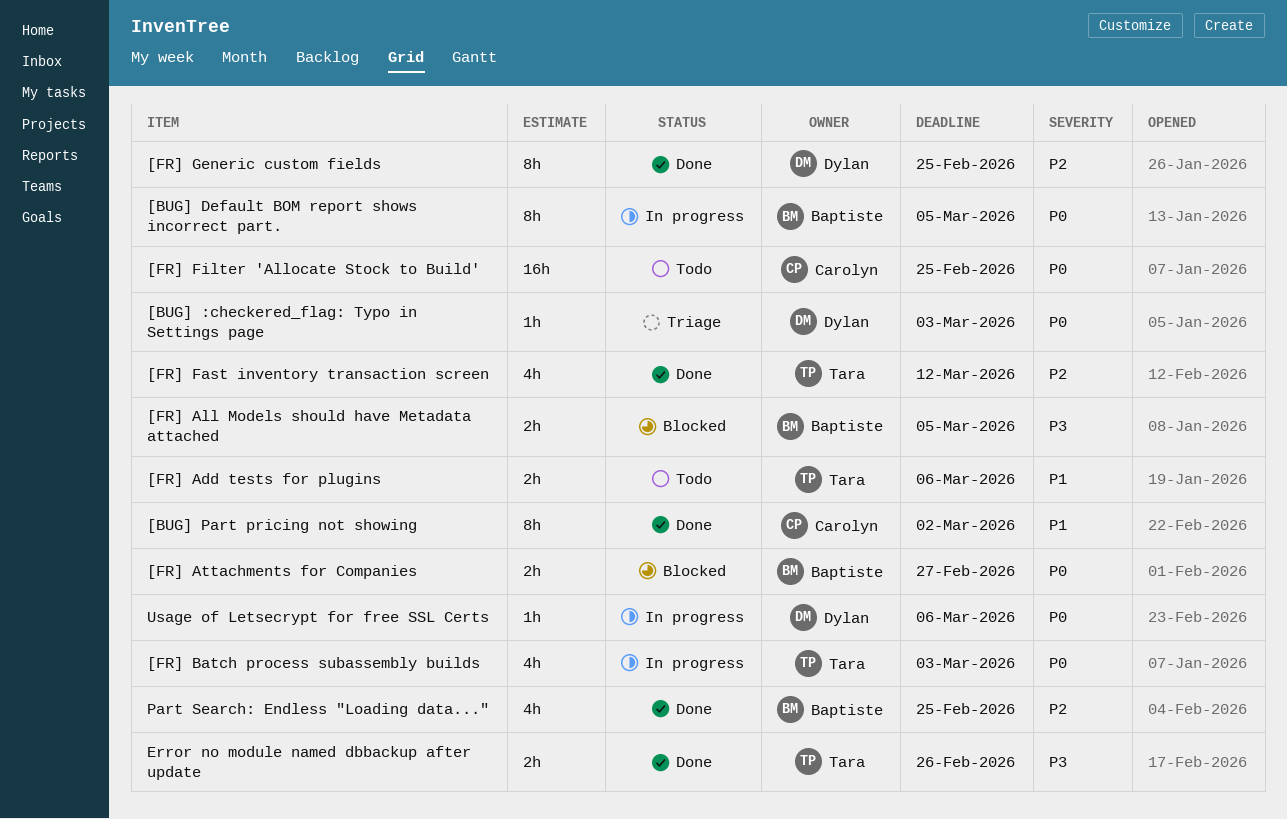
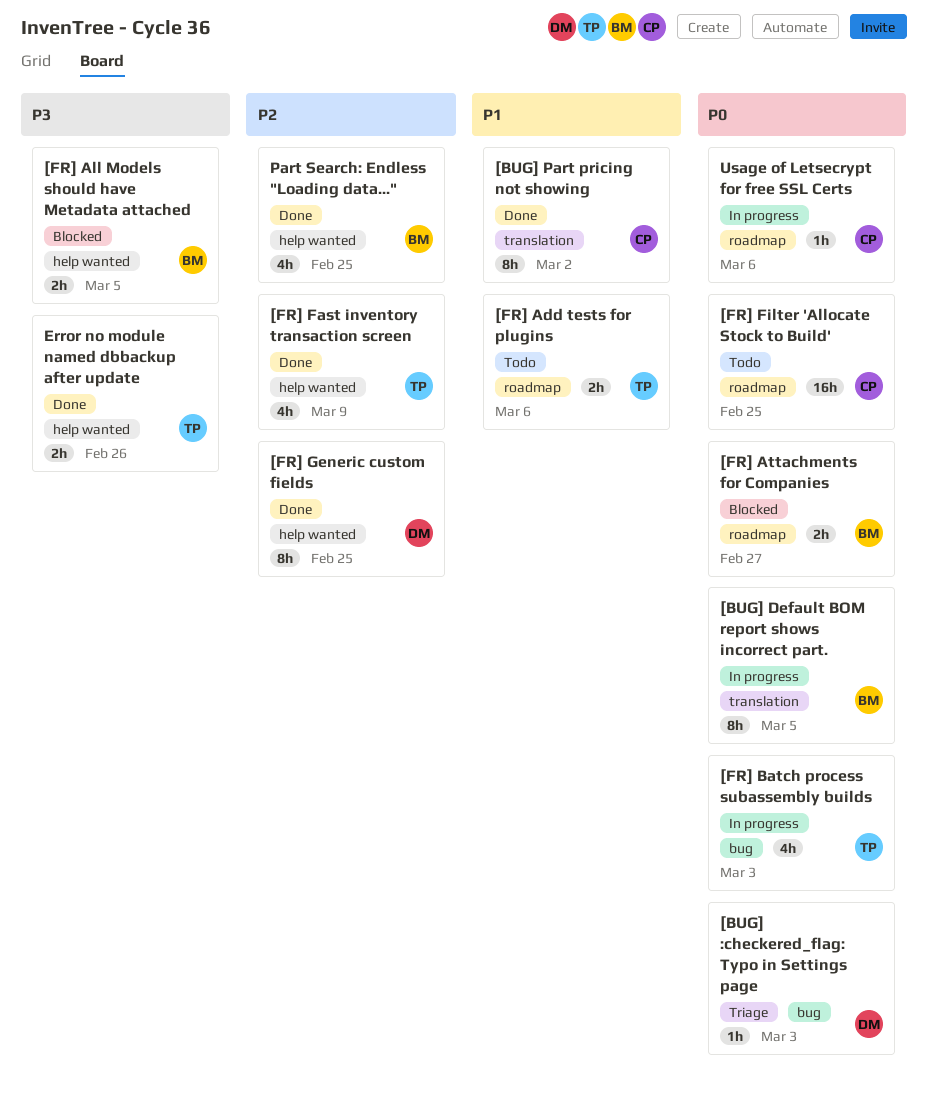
[FR] Fast inventory transaction screen, due: Mar 12 -> Mar 9
Usage of Letsecrypt for free SSL Certs, owner: Dylan -> Carolyn

